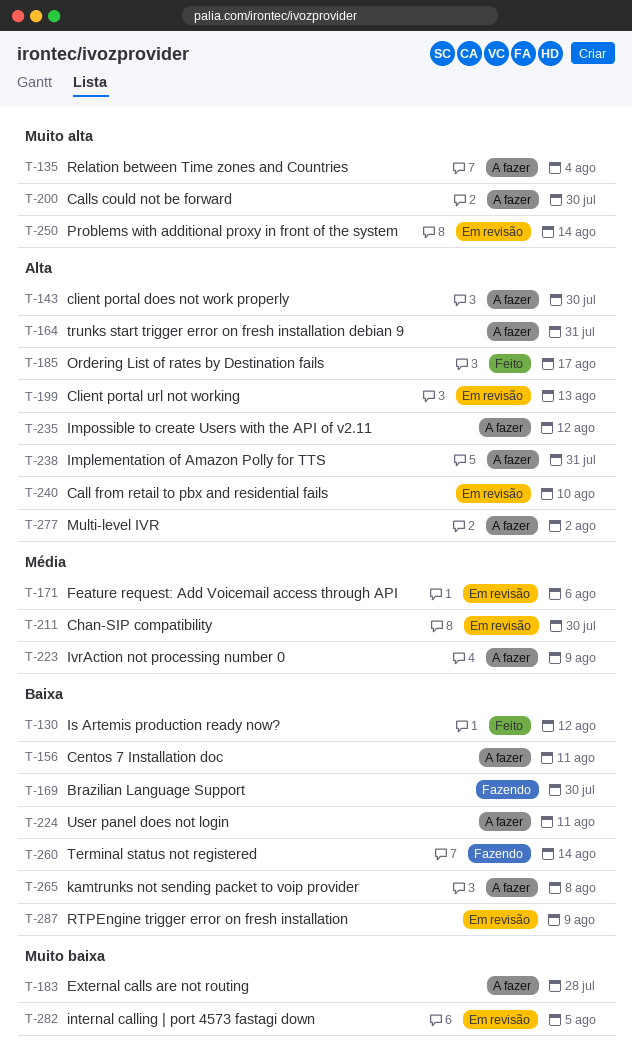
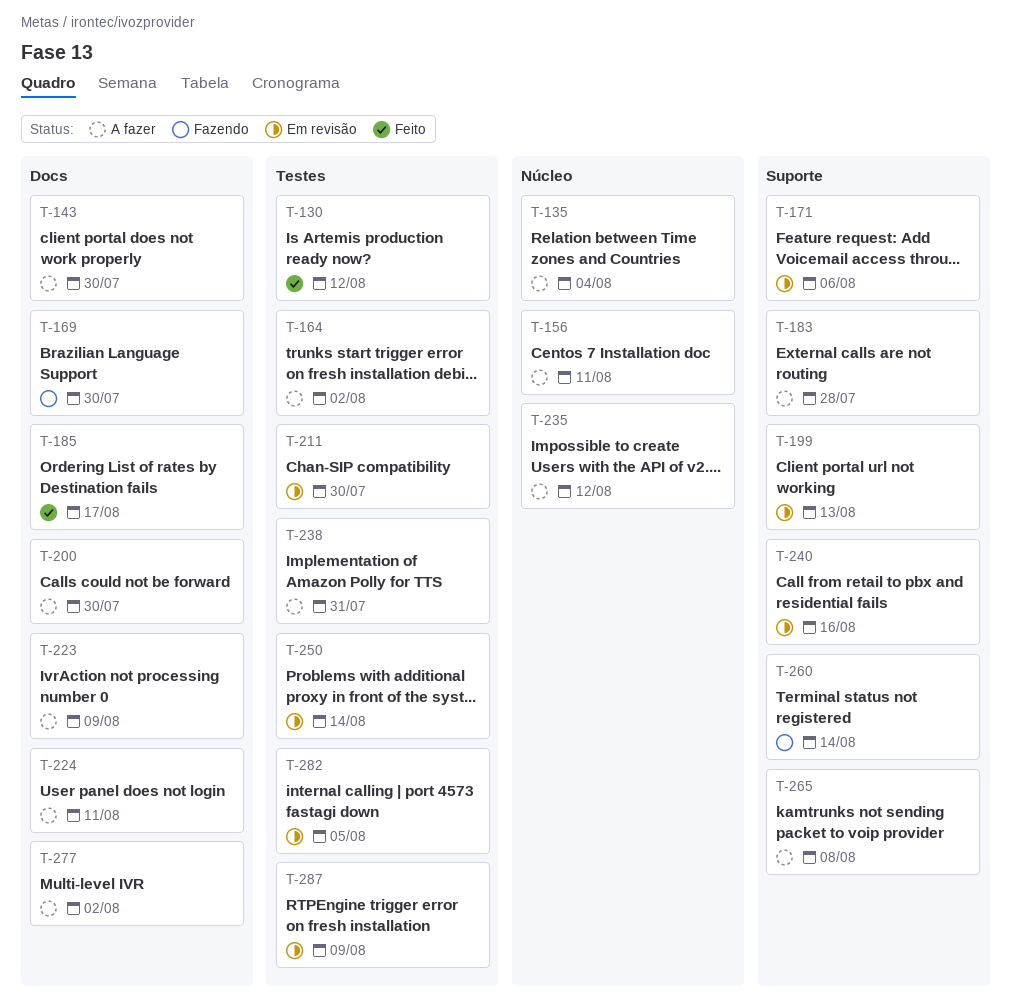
T-164, due: Jul 31 -> Aug 2
T-240, due: Aug 10 -> Aug 16

